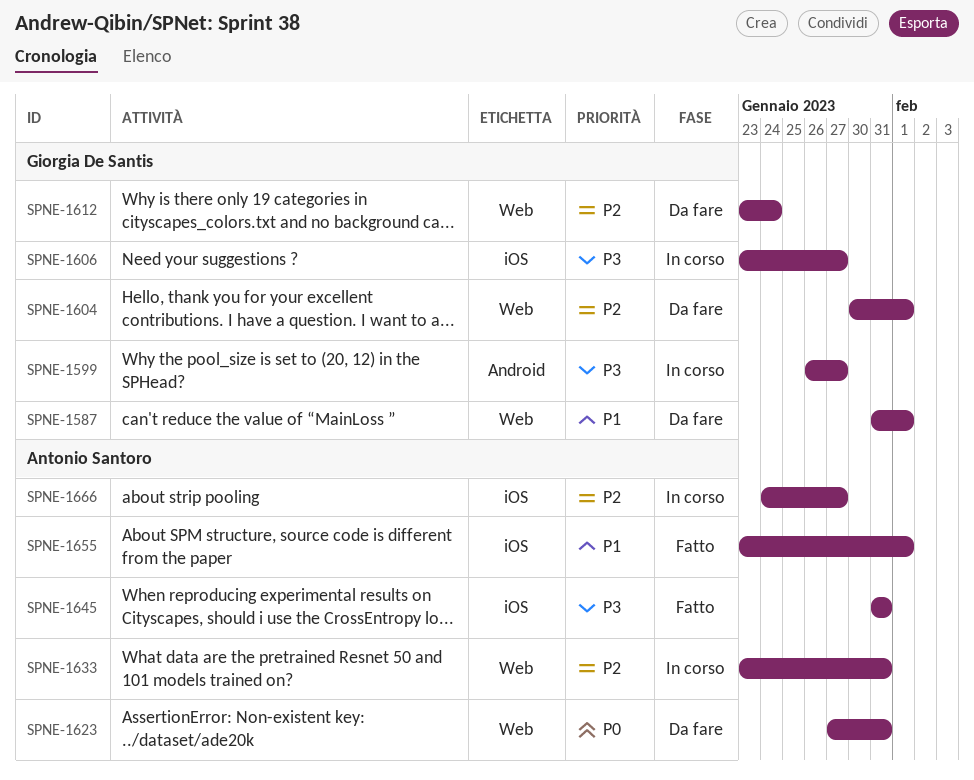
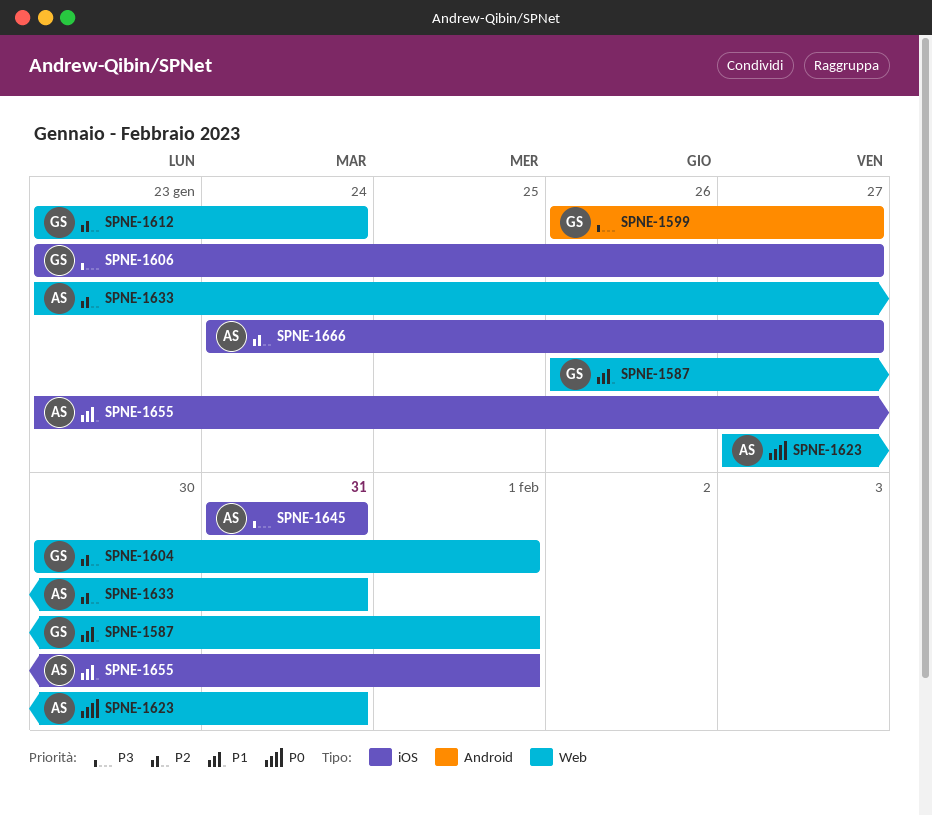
SPNE-1587, start: Jan 31 -> Jan 26

